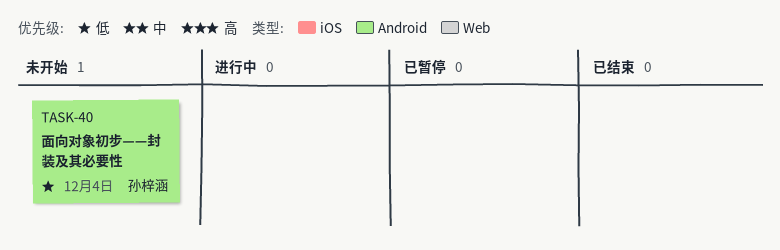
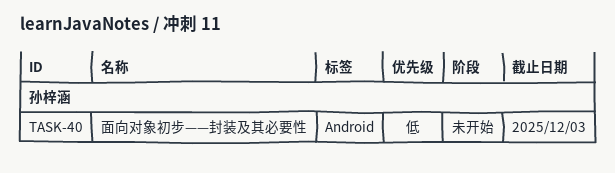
TASK-40, due: Dec 4 -> Dec 3

